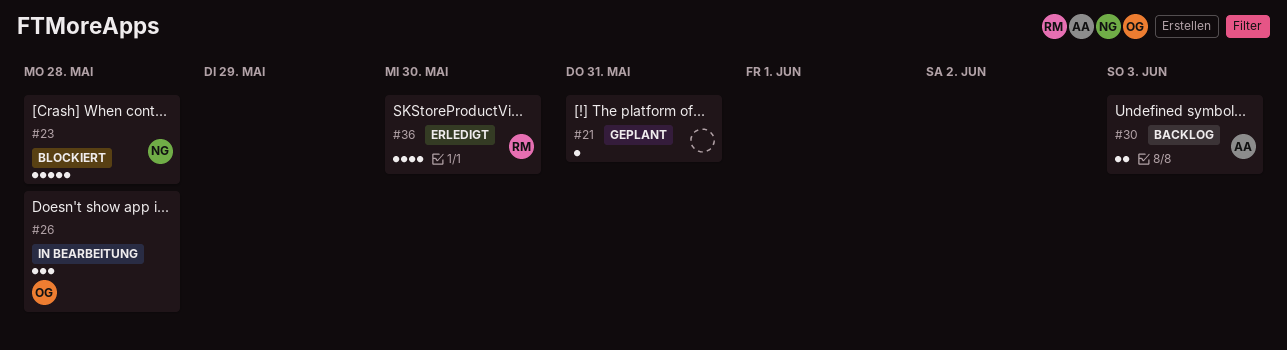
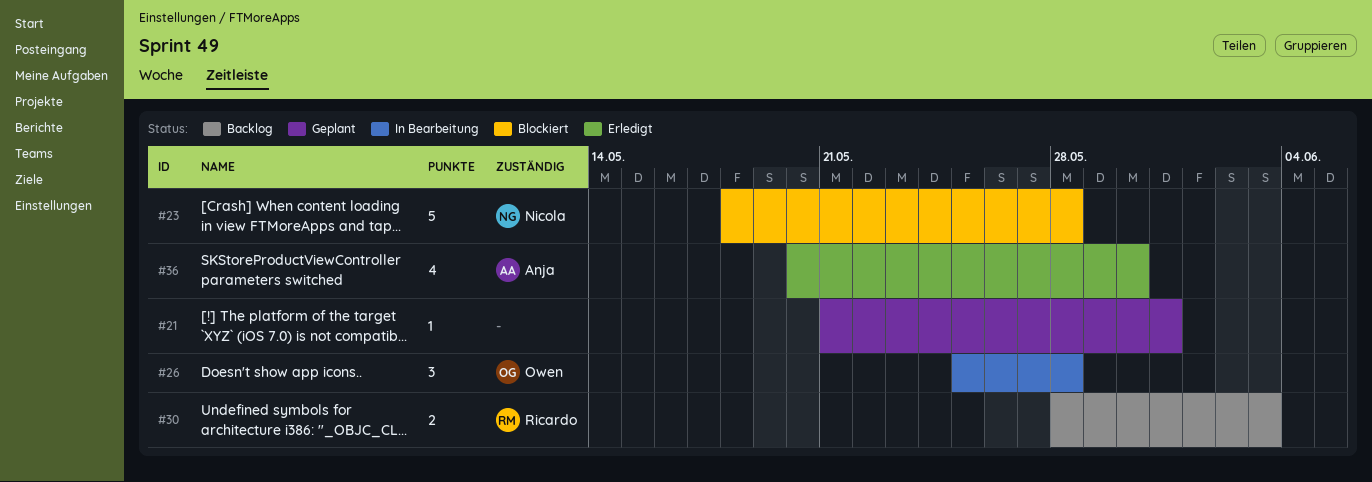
#30, owner: Anja -> Ricardo
#36, owner: Ricardo -> Anja

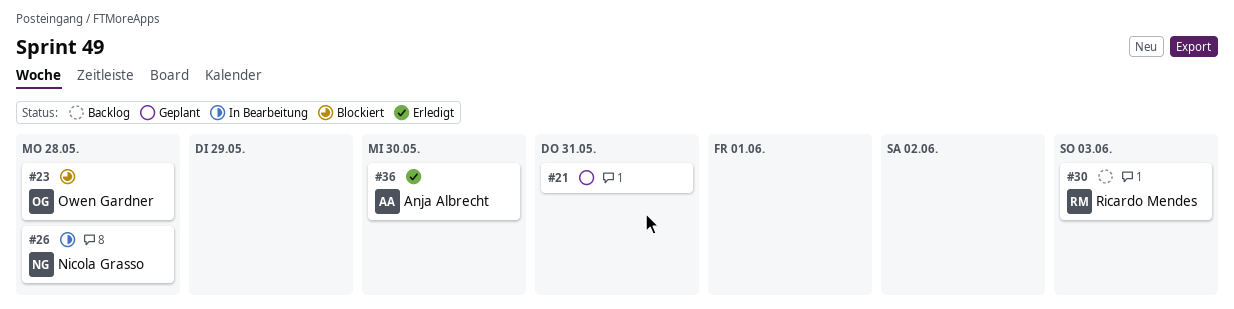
#23, owner: Nicola Grasso -> Owen Gardner
#26, owner: Owen Gardner -> Nicola Grasso

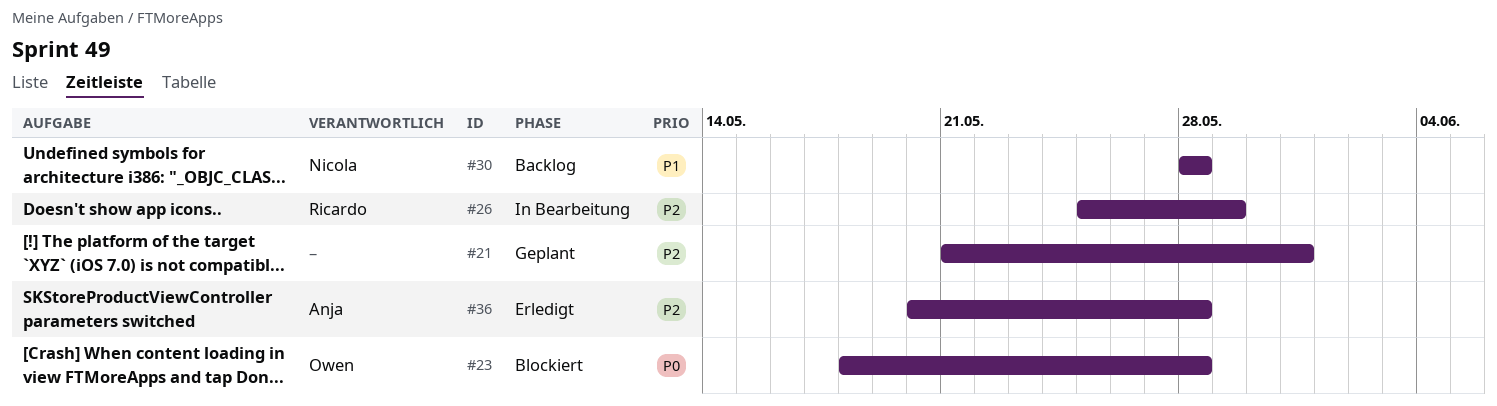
#26, owner: Nicola Grasso -> Ricardo Mendes
#26, due: May 28 -> May 29
#30, owner: Ricardo Mendes -> Nicola Grasso
#30, due: Jun 3 -> May 28
#36, due: May 30 -> May 28

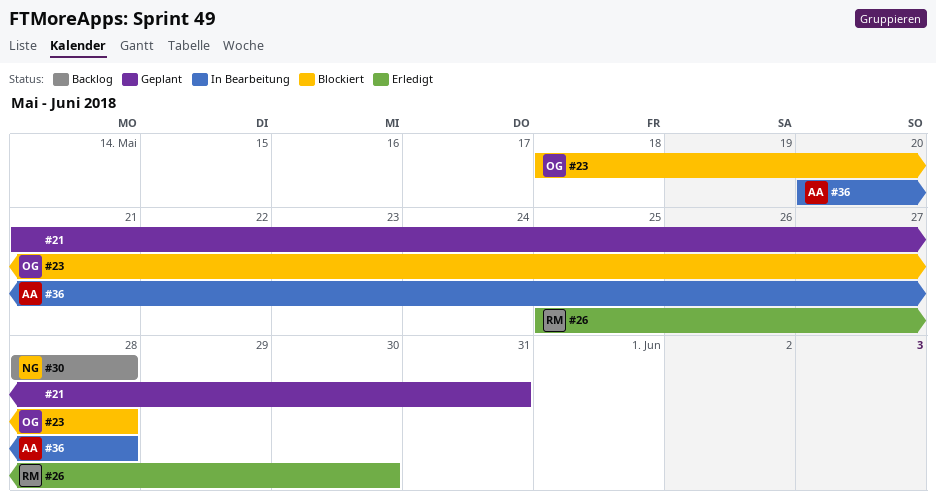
#26, status: In Bearbeitung -> Erledigt
#26, due: May 29 -> May 30
#36, status: Erledigt -> In Bearbeitung

